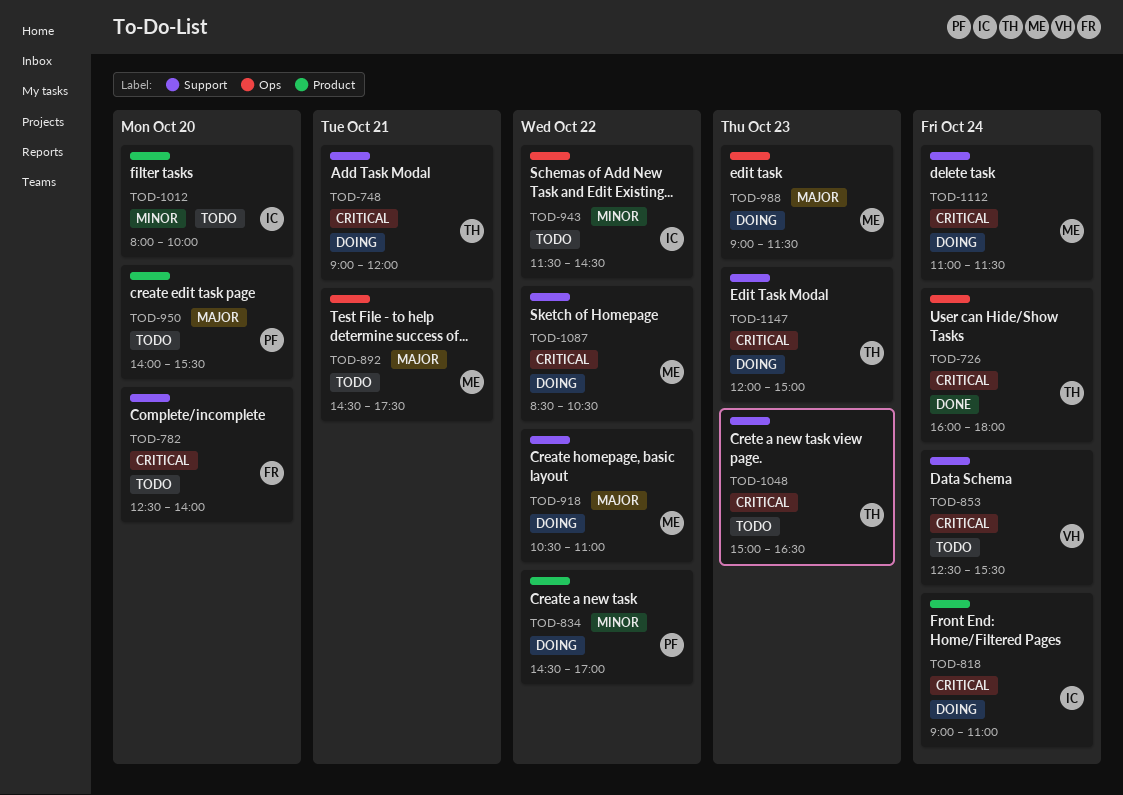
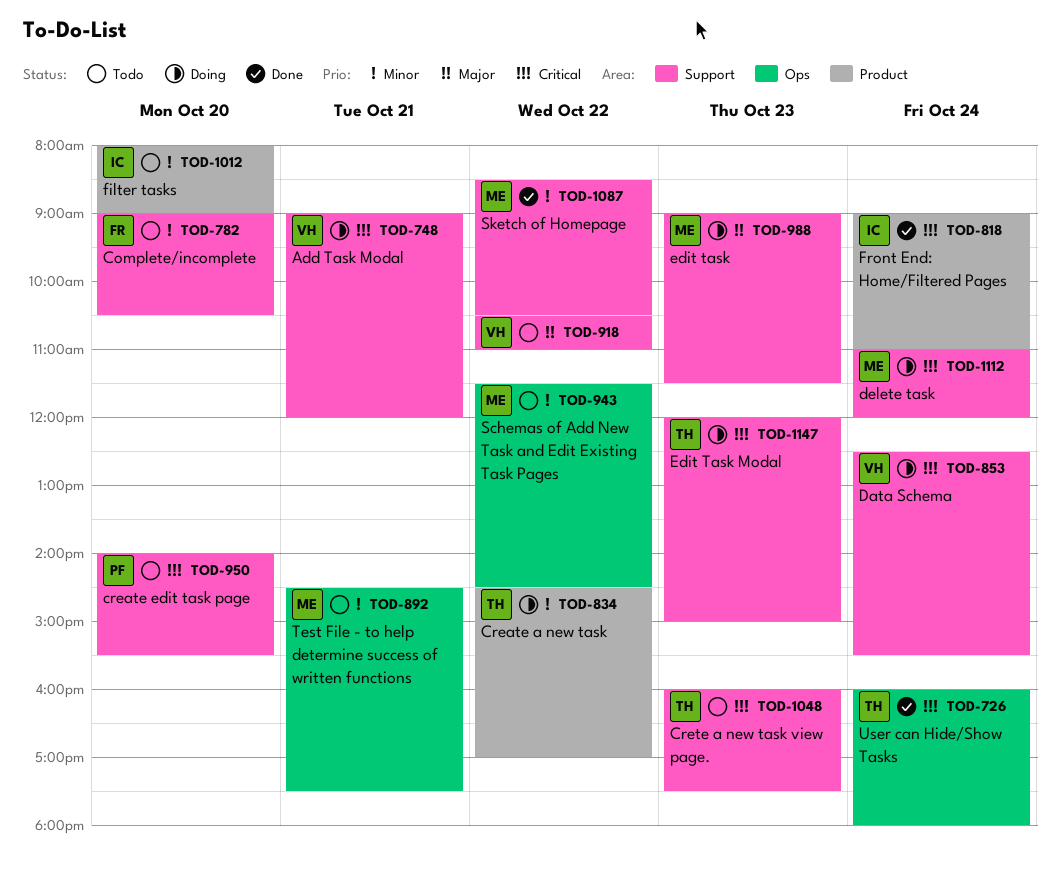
TOD-748, owner: TH -> VH
TOD-782, priority: Critical -> Minor
TOD-782, begins: 12:30 -> 09:00
TOD-782, ends: 14:00 -> 10:30
TOD-818, status: Doing -> Done
TOD-834, owner: PF -> TH
TOD-853, status: Todo -> Doing
TOD-892, priority: Major -> Minor
TOD-918, status: Doing -> Todo
TOD-918, owner: ME -> VH
TOD-943, owner: IC -> ME
TOD-950, priority: Major -> Critical
TOD-950, label: Product -> Support
TOD-988, label: Ops -> Support
TOD-1012, ends: 10:00 -> 09:00
TOD-1048, begins: 15:00 -> 16:00
TOD-1048, ends: 16:30 -> 17:30
TOD-1087, status: Doing -> Done
TOD-1087, priority: Critical -> Minor
TOD-1112, ends: 11:30 -> 12:00

